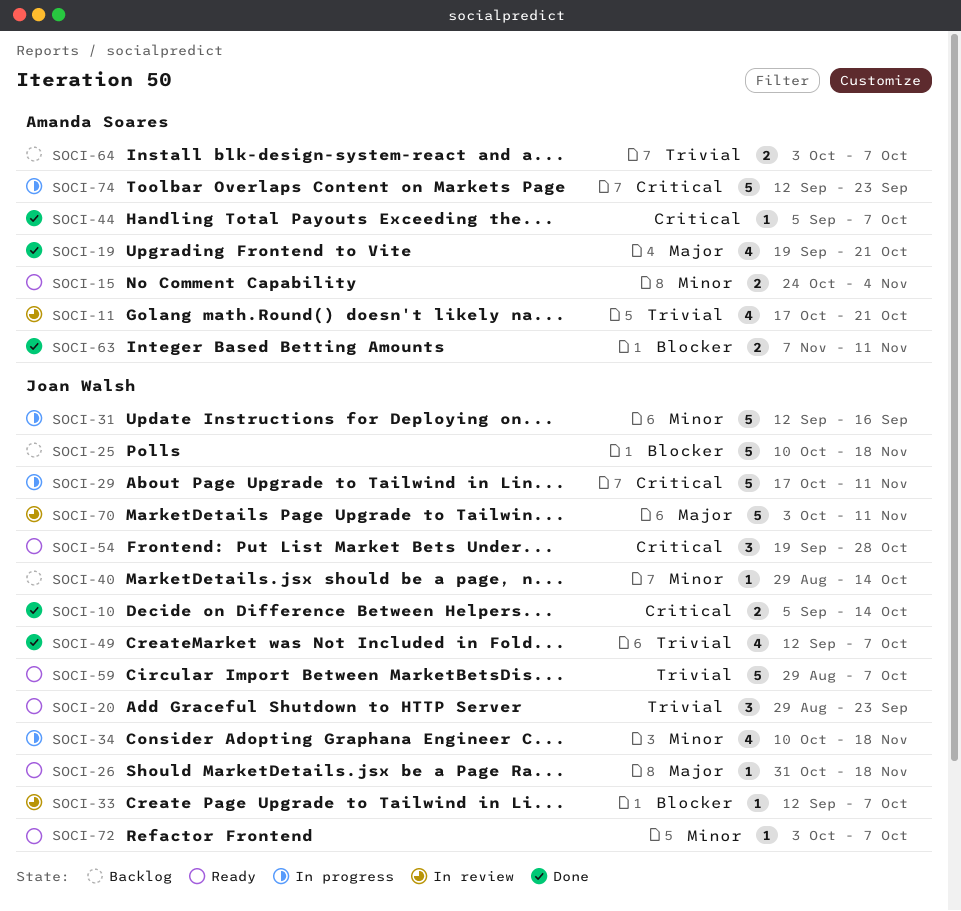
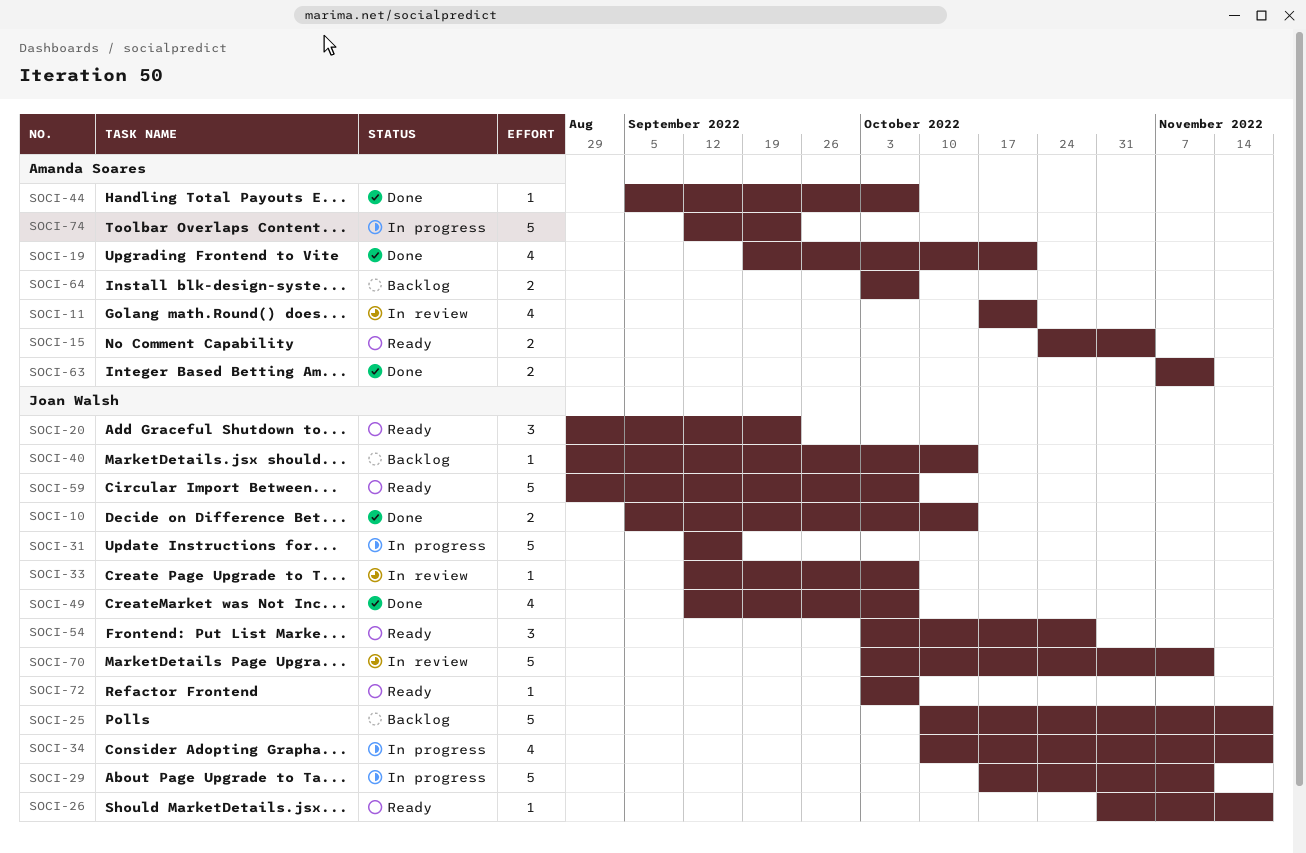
SOCI-54, start: Sep 19 -> Oct 3

